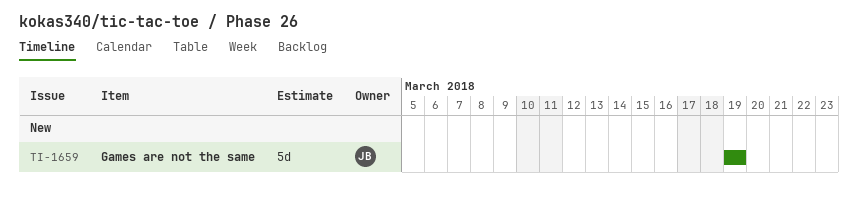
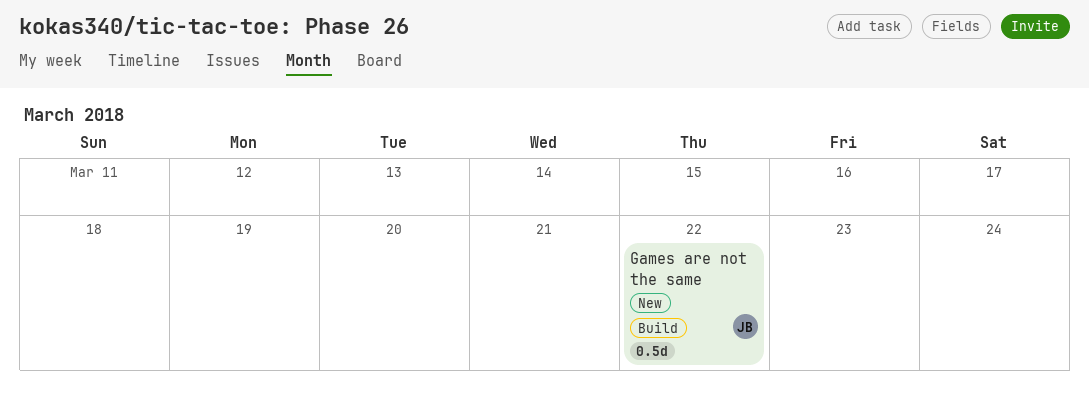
Games are not the same, estimate: 5d -> 0.5d
Games are not the same, due: Mar 19 -> Mar 22

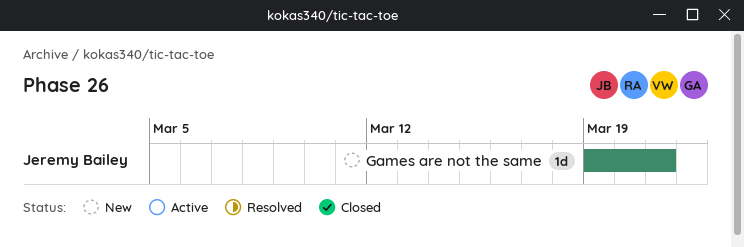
Games are not the same, estimate: 0.5d -> 1d
Games are not the same, due: Mar 22 -> Mar 21

